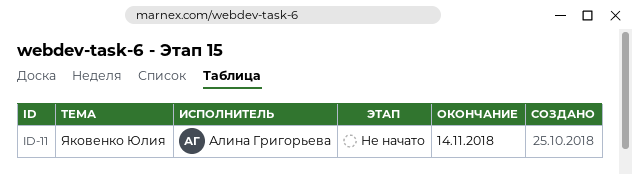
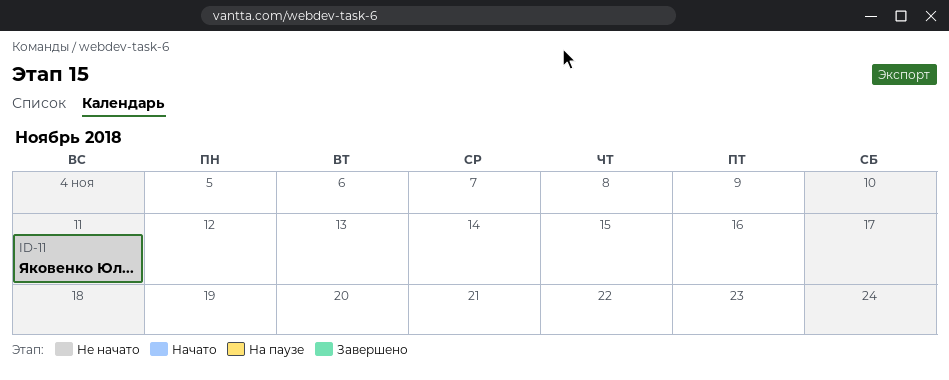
ID-11, due: Nov 14 -> Nov 11

